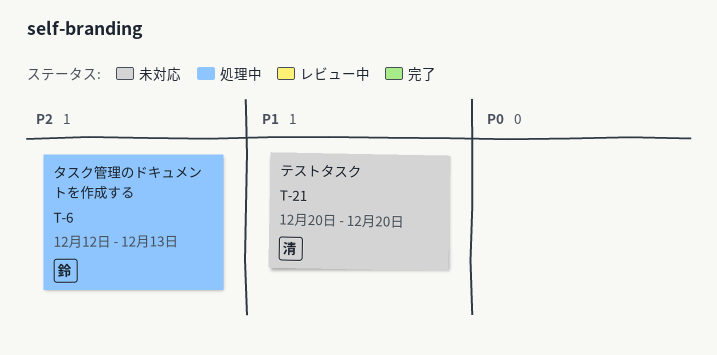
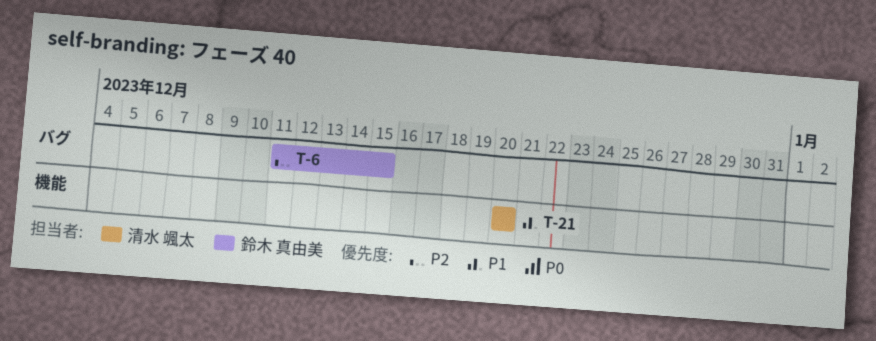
T-6, start: Dec 12 -> Dec 11
T-6, due: Dec 13 -> Dec 15

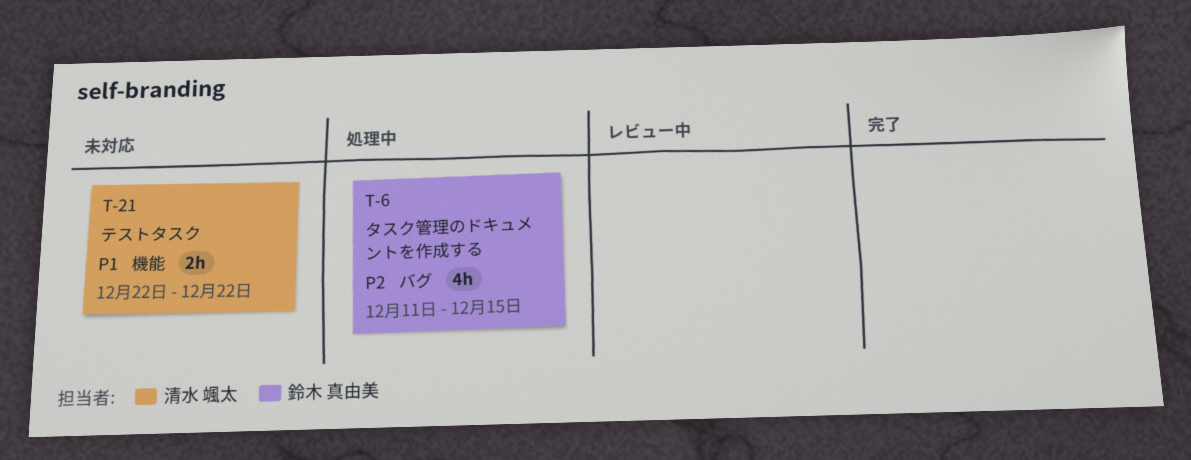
T-21, start: Dec 20 -> Dec 22
T-21, due: Dec 20 -> Dec 22

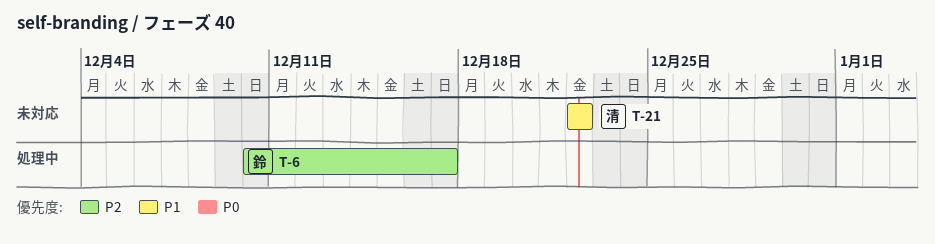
T-6, start: Dec 11 -> Dec 10
T-6, due: Dec 15 -> Dec 17

